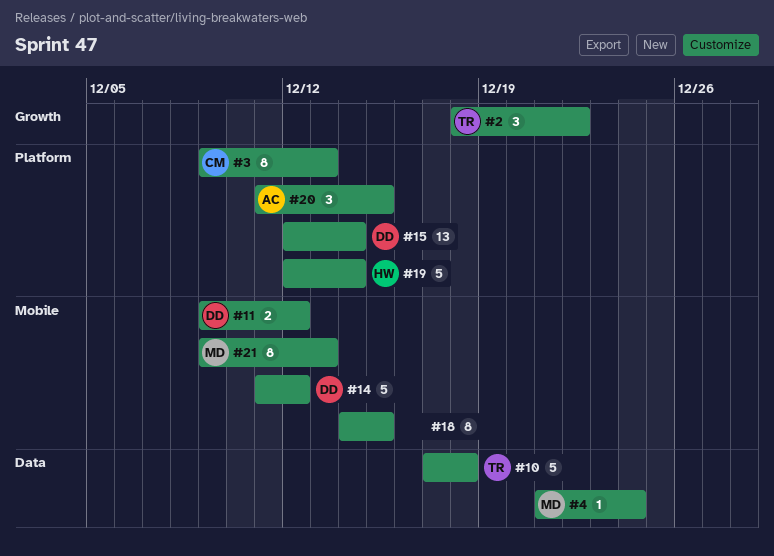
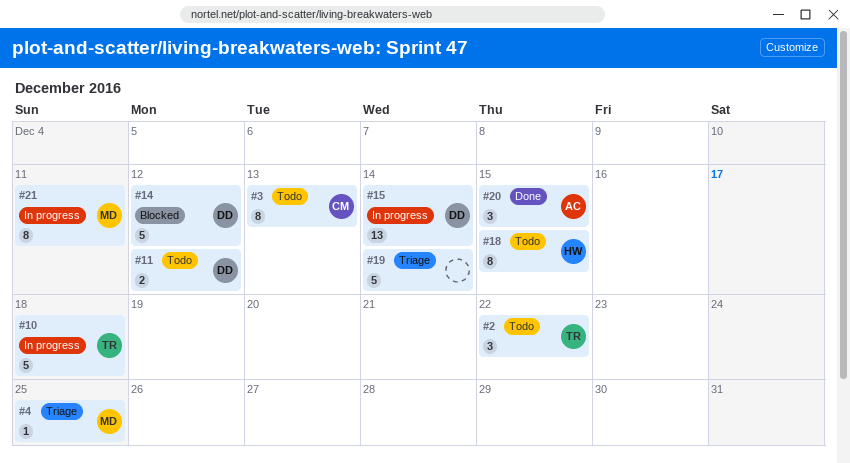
#4, due: Dec 24 -> Dec 25
#18, owner: none -> HW
#19, owner: HW -> none
#21, due: Dec 13 -> Dec 11

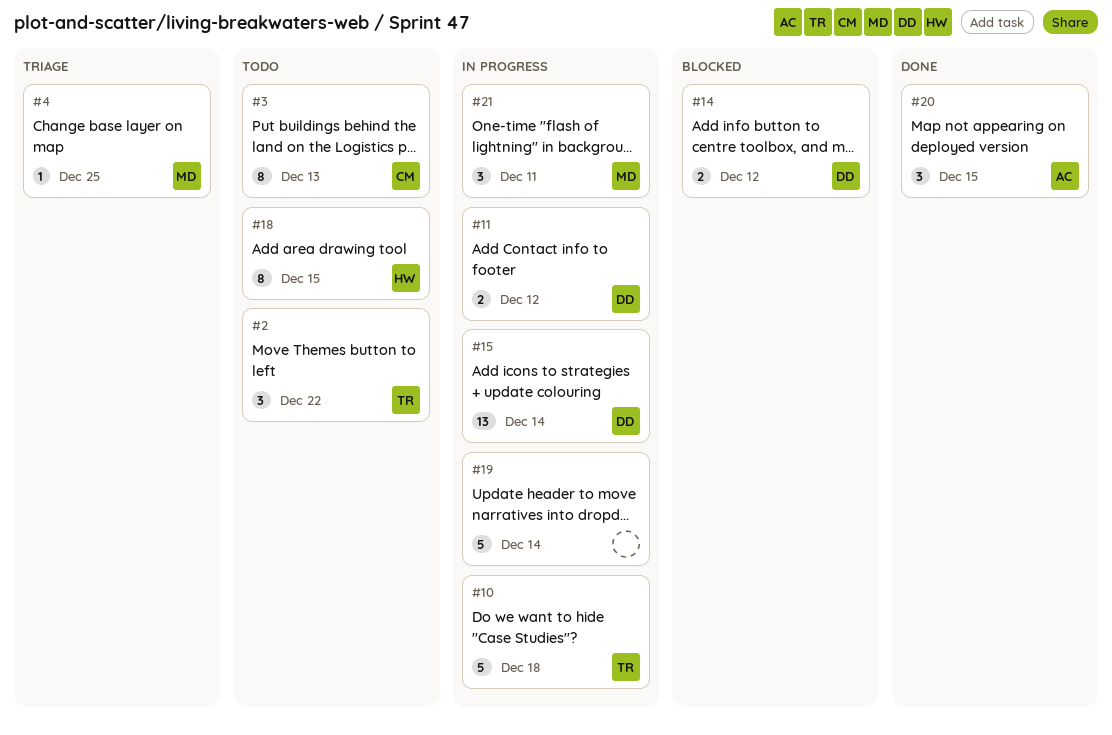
#11, status: Todo -> In progress
#14, estimate: 5 -> 2
#19, status: Triage -> In progress
#21, estimate: 8 -> 3

